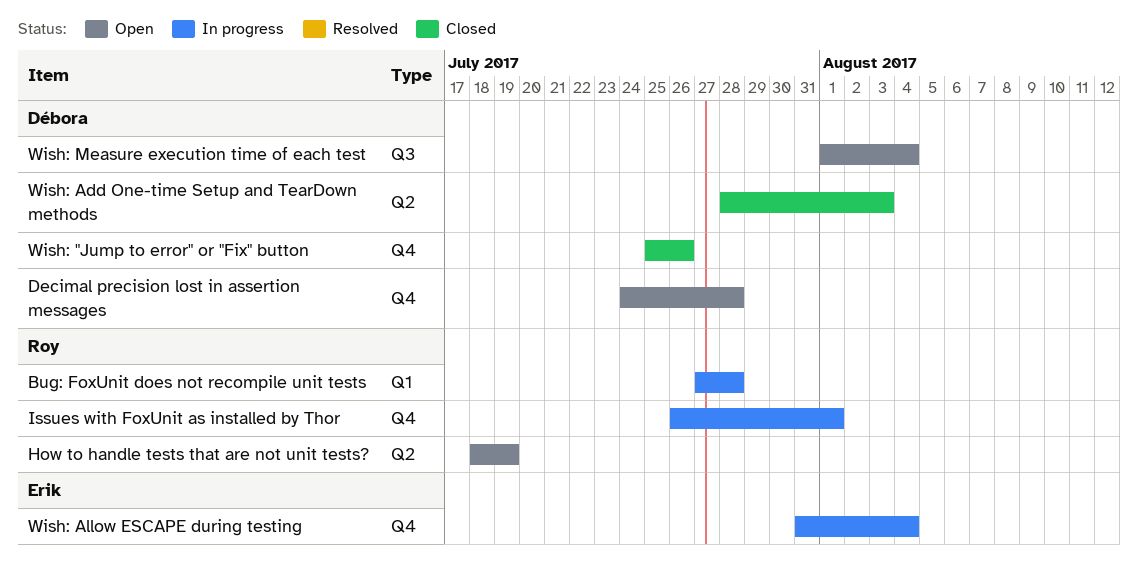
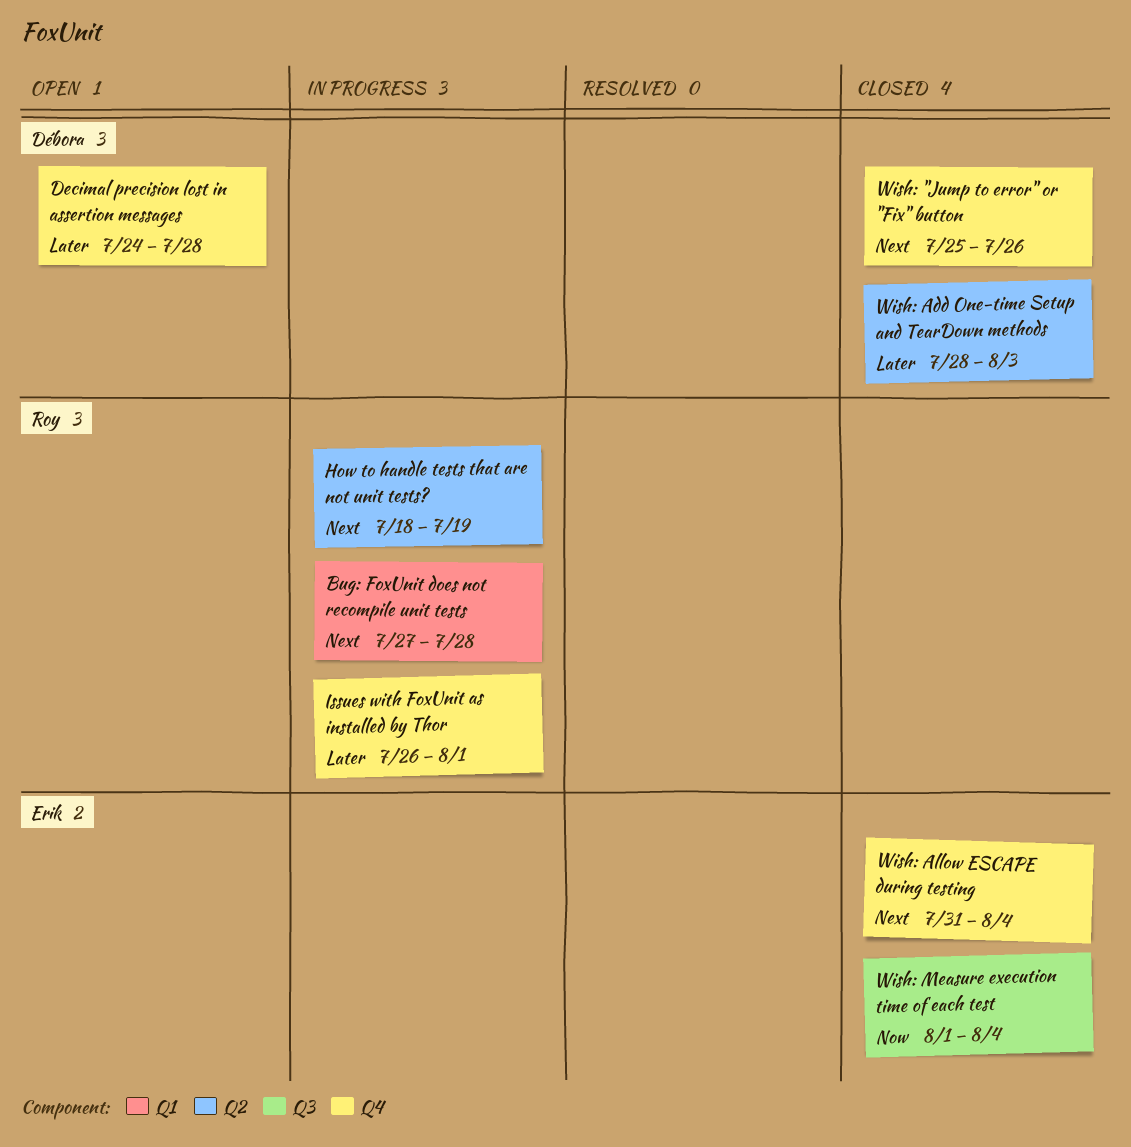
How to handle tests that are not unit tests?, status: Open -> In progress
Wish: Allow ESCAPE during testing, status: In progress -> Closed
Wish: Measure execution time of each test, status: Open -> Closed
Wish: Measure execution time of each test, owner: Débora -> Erik

